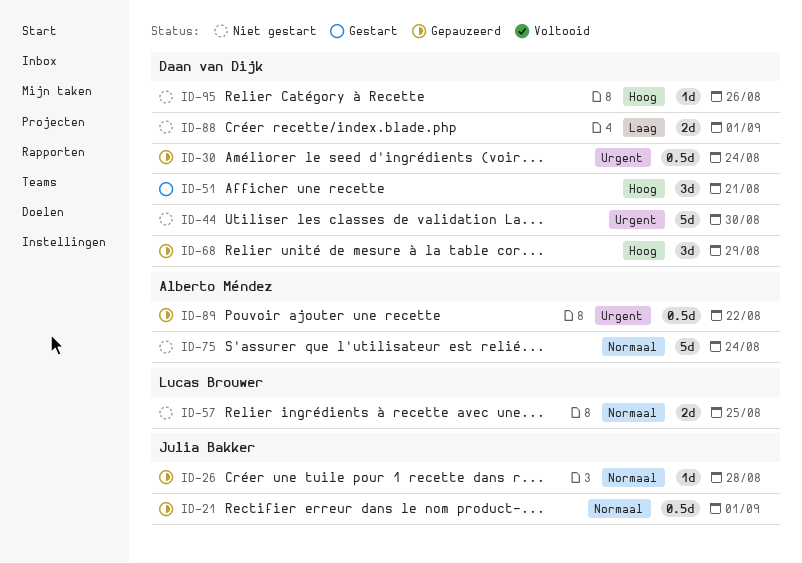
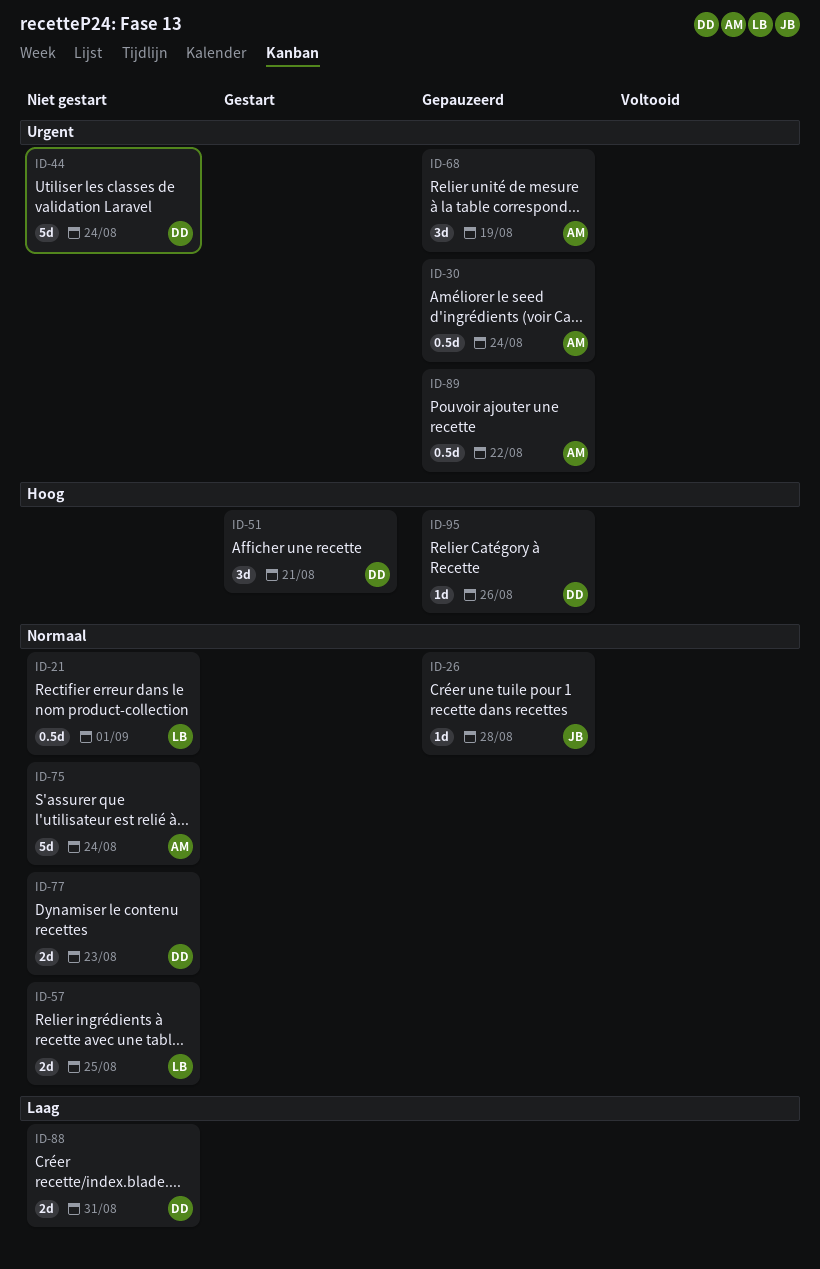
ID-21, status: Gepauzeerd -> Niet gestart
ID-21, owner: Julia Bakker -> Lucas Brouwer
ID-30, owner: Daan van Dijk -> Alberto Méndez
ID-44, due: Aug 30 -> Aug 24
ID-68, owner: Daan van Dijk -> Alberto Méndez
ID-68, priority: Hoog -> Urgent
ID-68, due: Aug 29 -> Aug 19
ID-77: none -> present
ID-88, due: Sep 1 -> Aug 31
ID-95, status: Niet gestart -> Gepauzeerd

